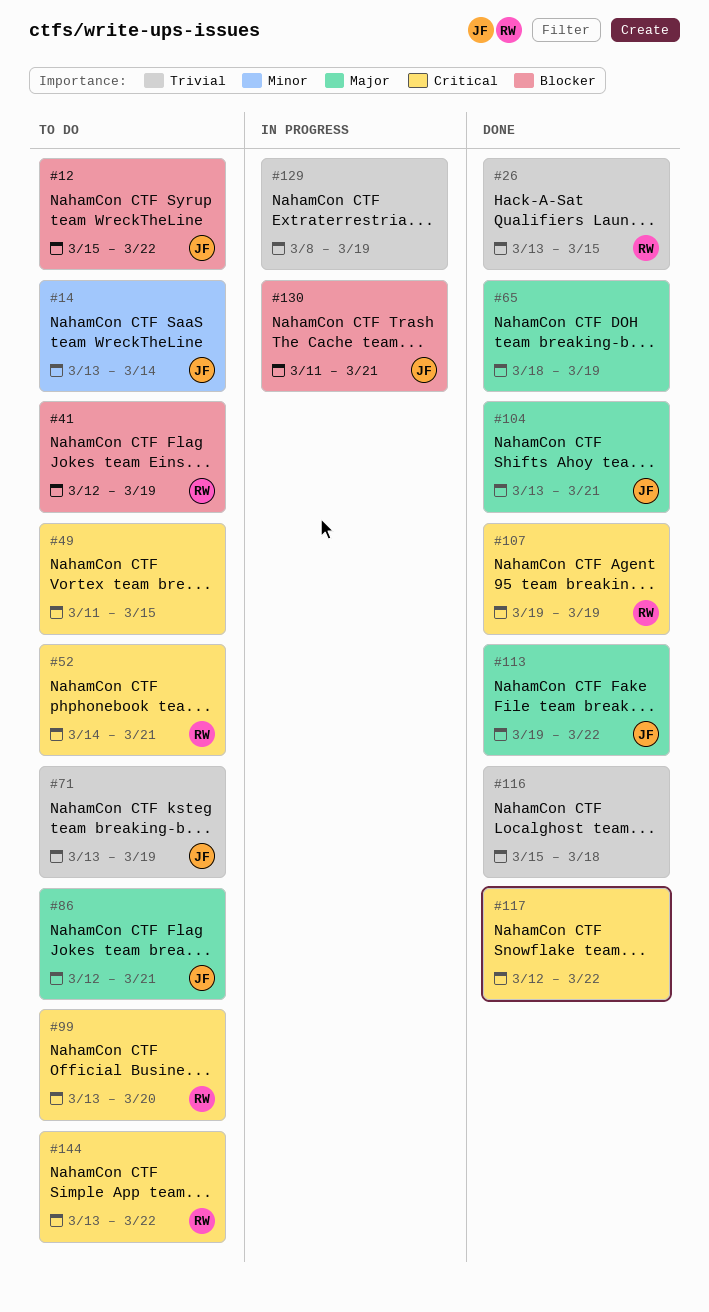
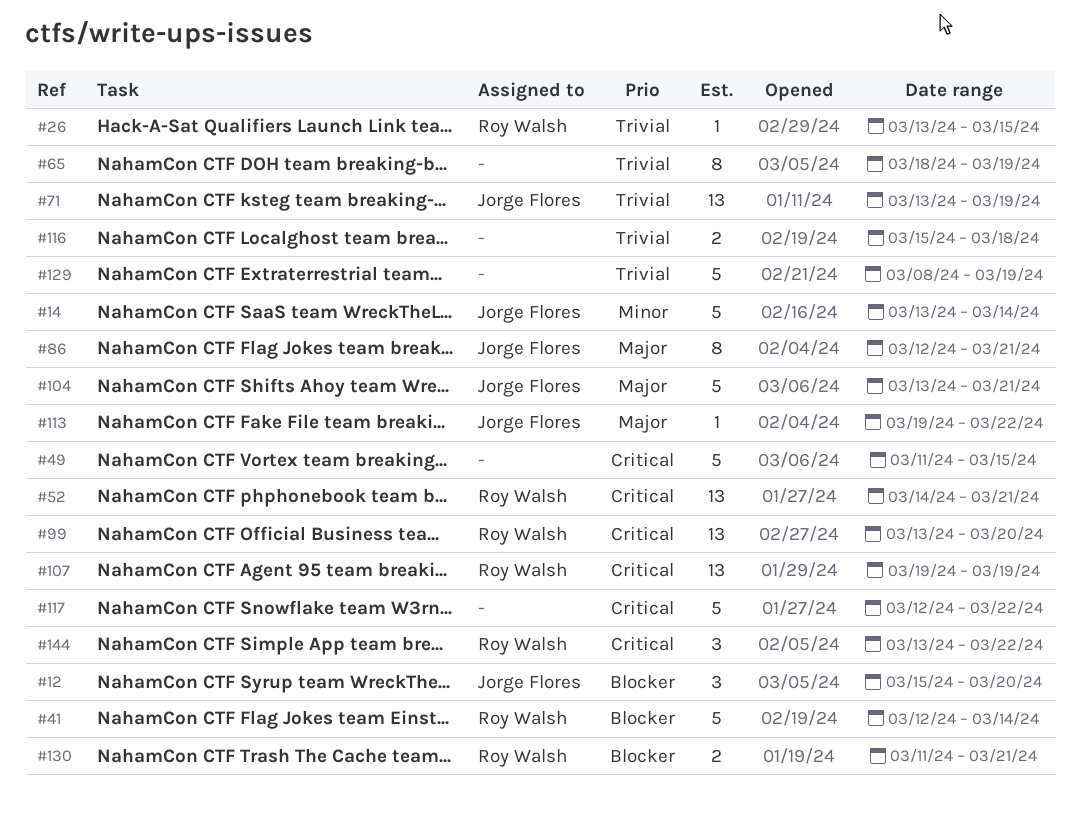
#12, due: Mar 22 -> Mar 20
#41, due: Mar 19 -> Mar 14
#65, priority: Major -> Trivial
#130, owner: Jorge Flores -> Roy Walsh

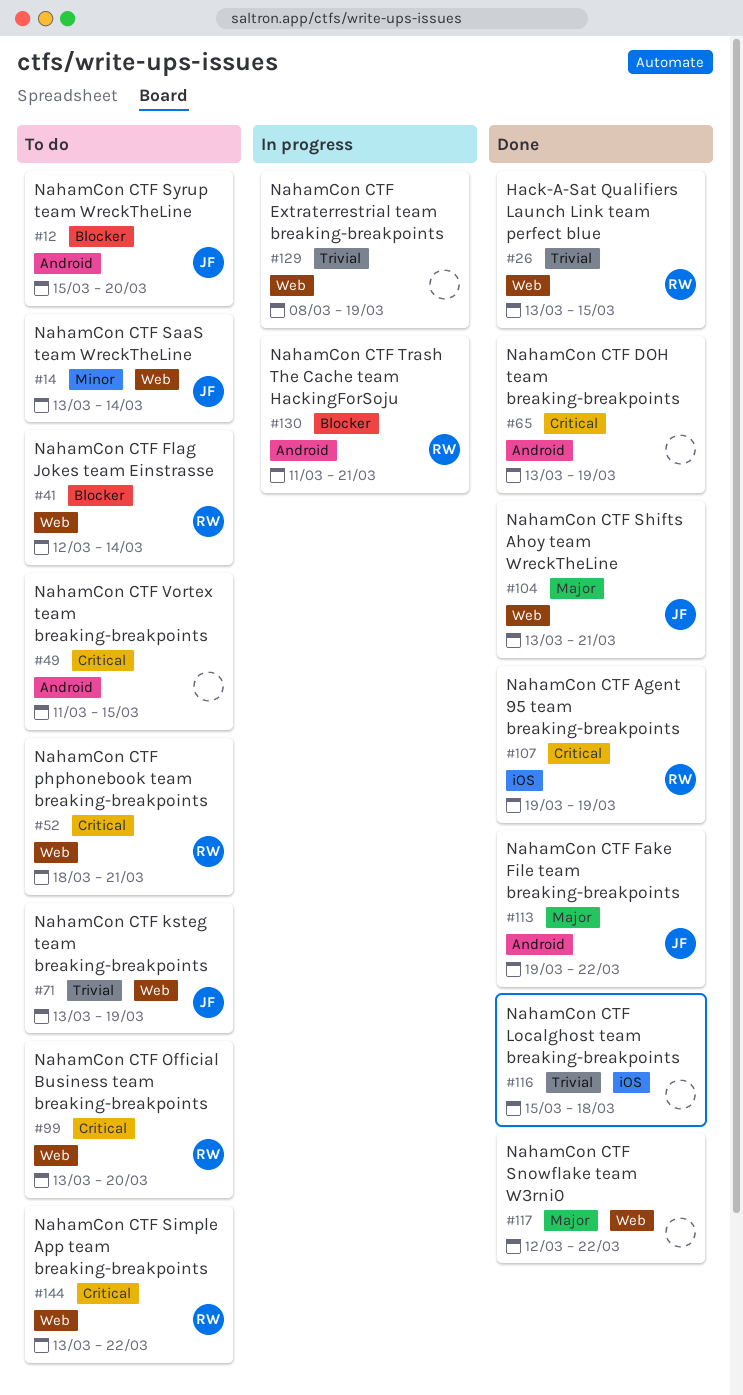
#52, start: Mar 14 -> Mar 18
#65, priority: Trivial -> Critical
#65, start: Mar 18 -> Mar 13
#86: present -> none
#117, priority: Critical -> Major

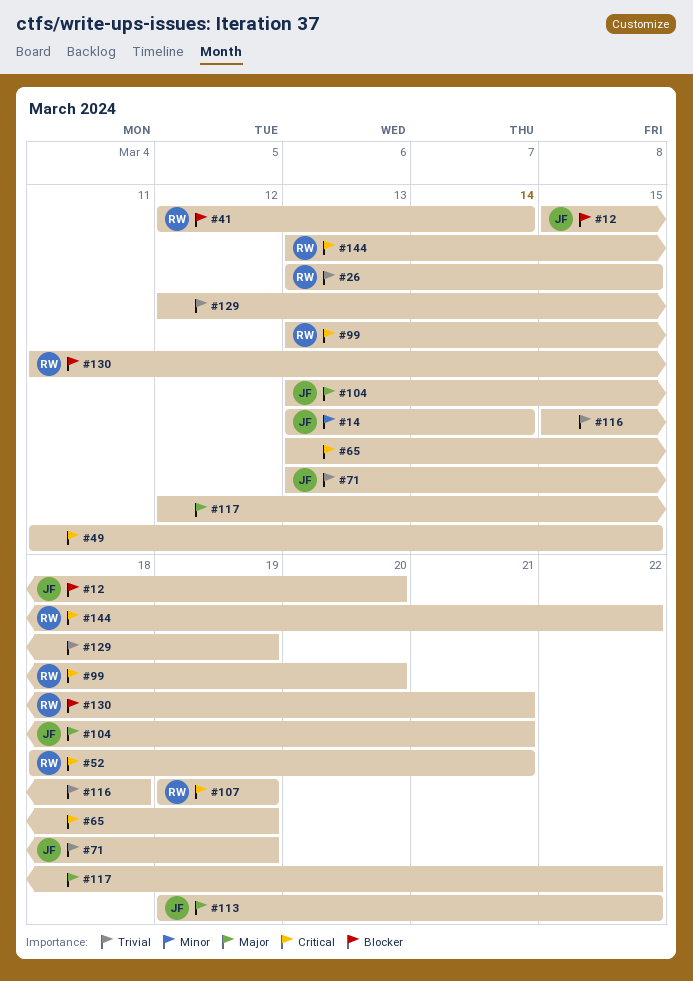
#129, start: Mar 8 -> Mar 12

